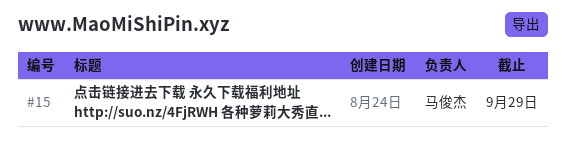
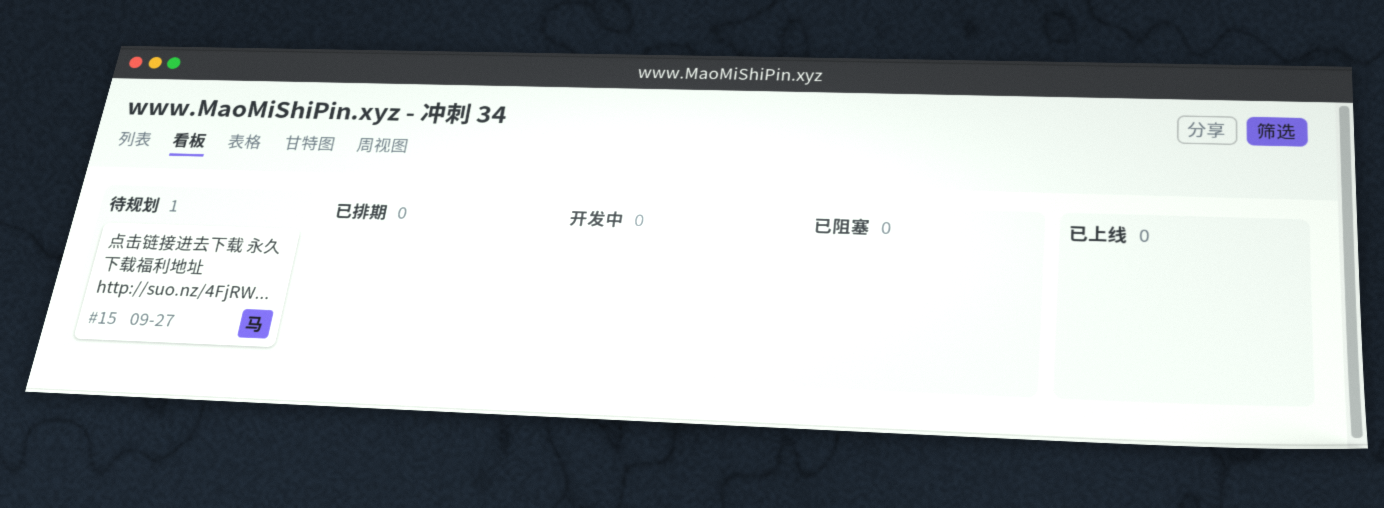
#15, due: Sep 29 -> Sep 27

